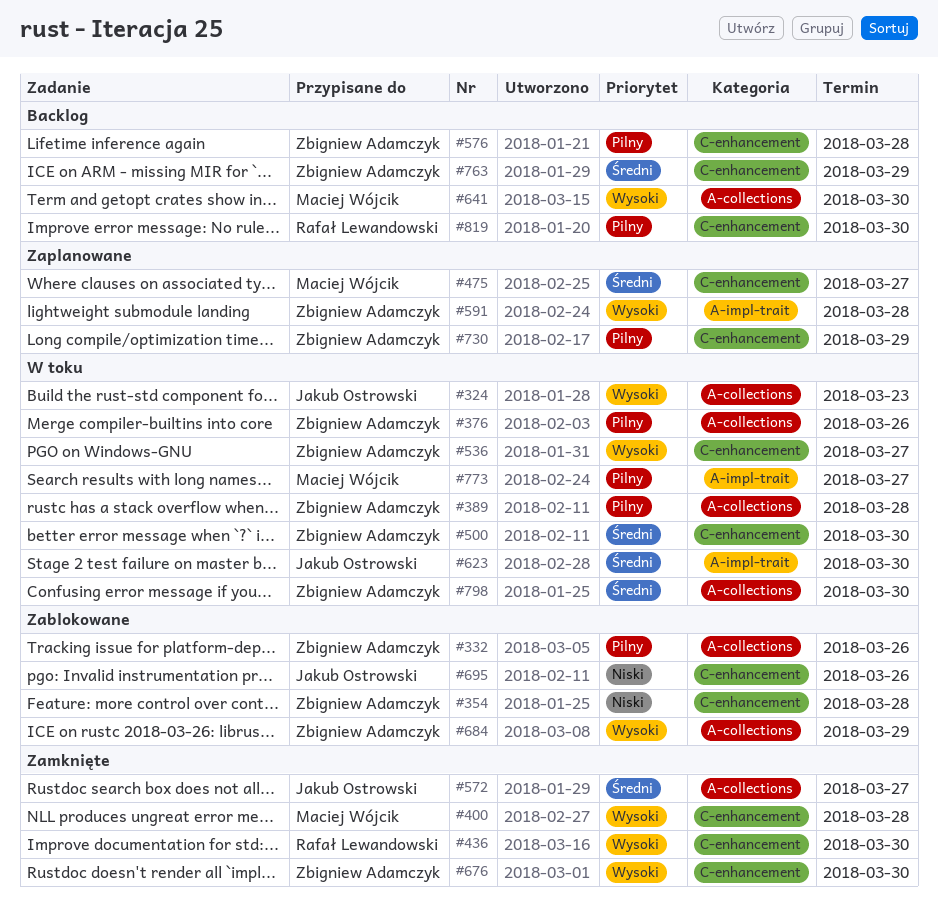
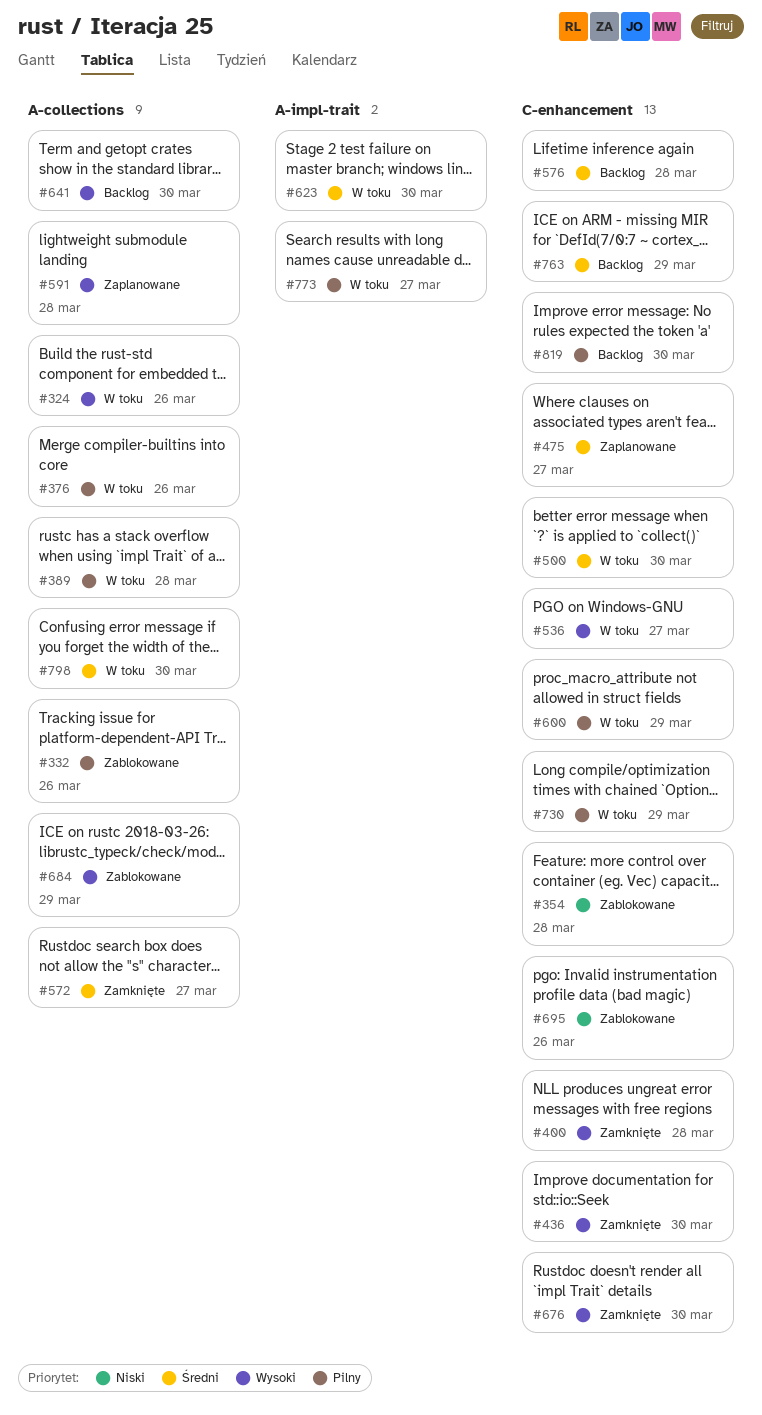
#324, due: Mar 23 -> Mar 26
#576, priority: Pilny -> Średni
#591, label: A-impl-trait -> A-collections
#600: none -> present
#730, status: Zaplanowane -> W toku

